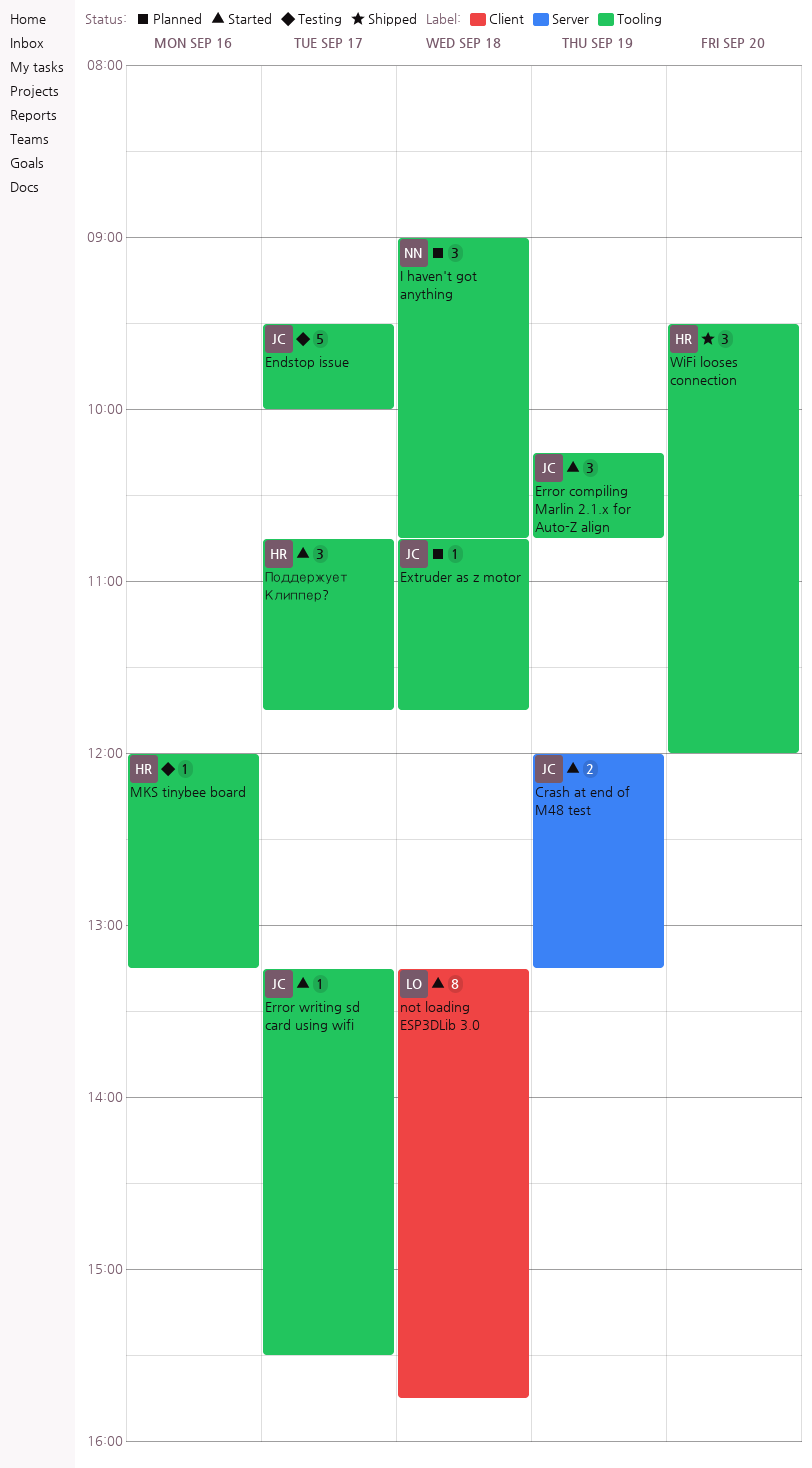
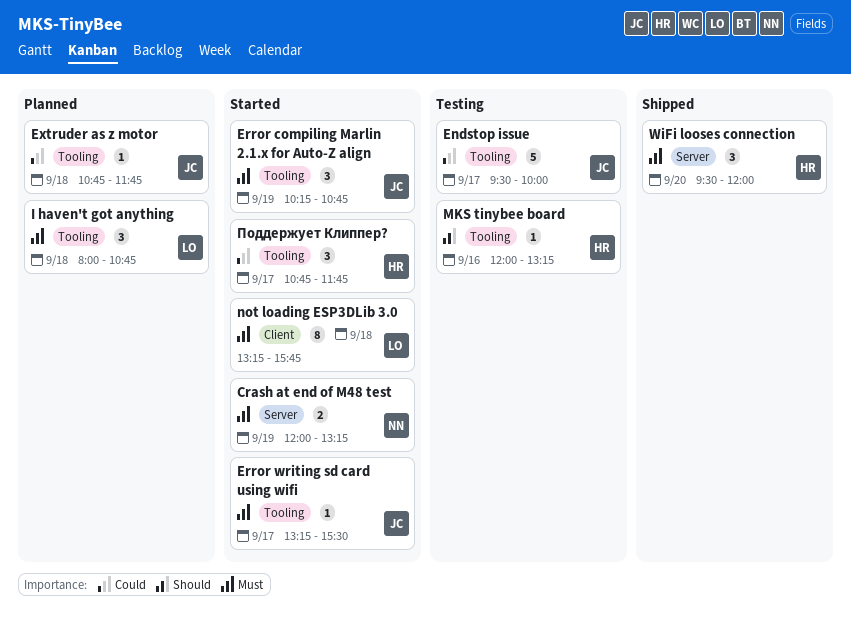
Crash at end of M48 test, owner: JC -> NN
I haven't got anything, owner: NN -> LO
I haven't got anything, begins: 09:00 -> 08:00
WiFi looses connection, label: Tooling -> Server

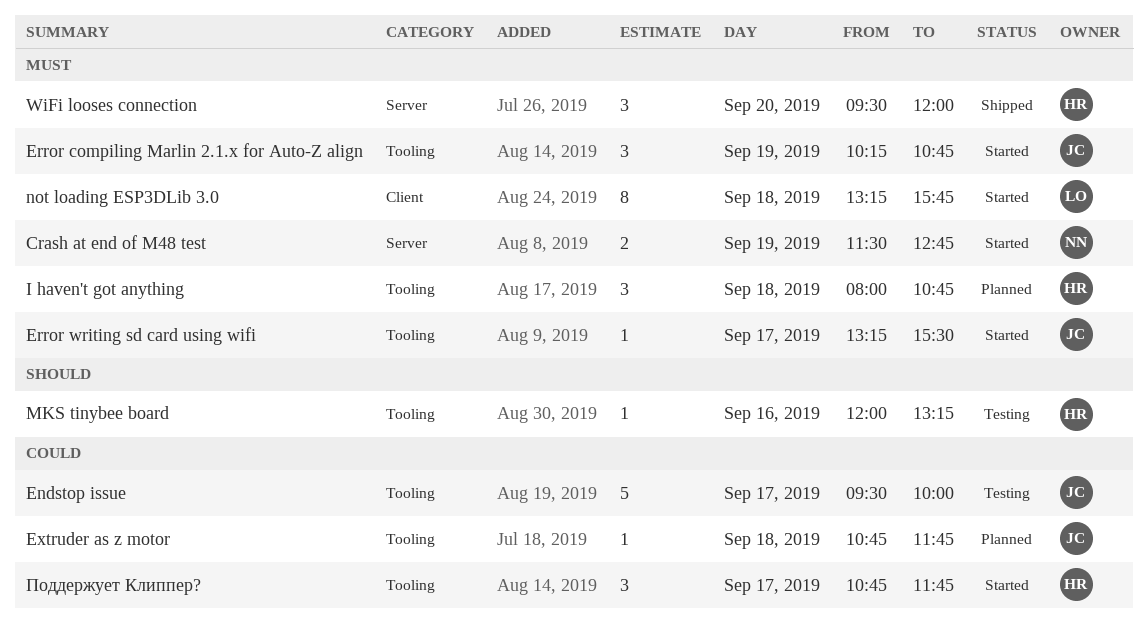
Crash at end of M48 test, begins: 12:00 -> 11:30
Crash at end of M48 test, ends: 13:15 -> 12:45
I haven't got anything, owner: LO -> HR

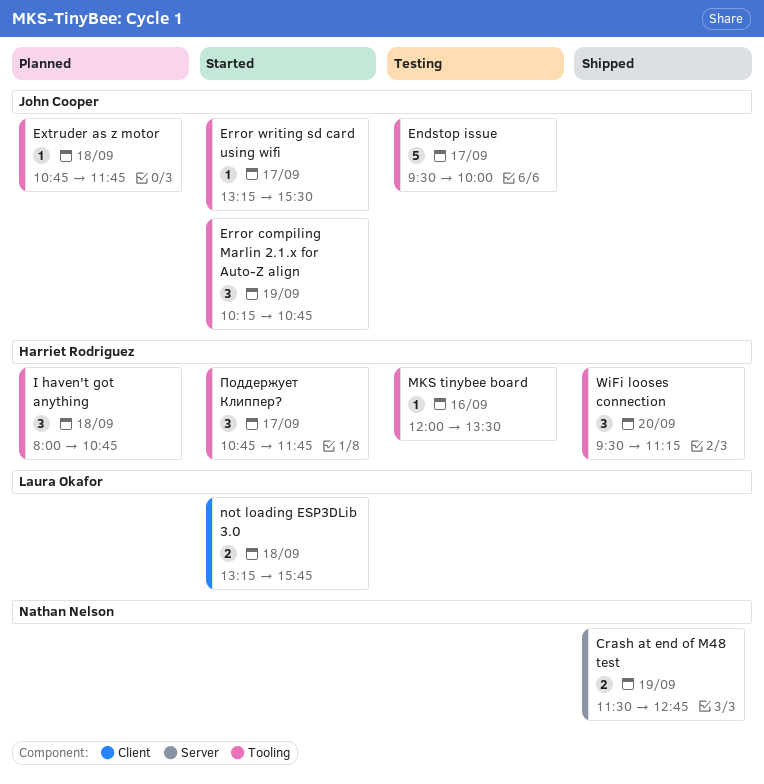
Crash at end of M48 test, status: Started -> Shipped
MKS tinybee board, ends: 13:15 -> 13:30
not loading ESP3DLib 3.0, estimate: 8 -> 2
WiFi looses connection, label: Server -> Tooling
WiFi looses connection, ends: 12:00 -> 11:15

